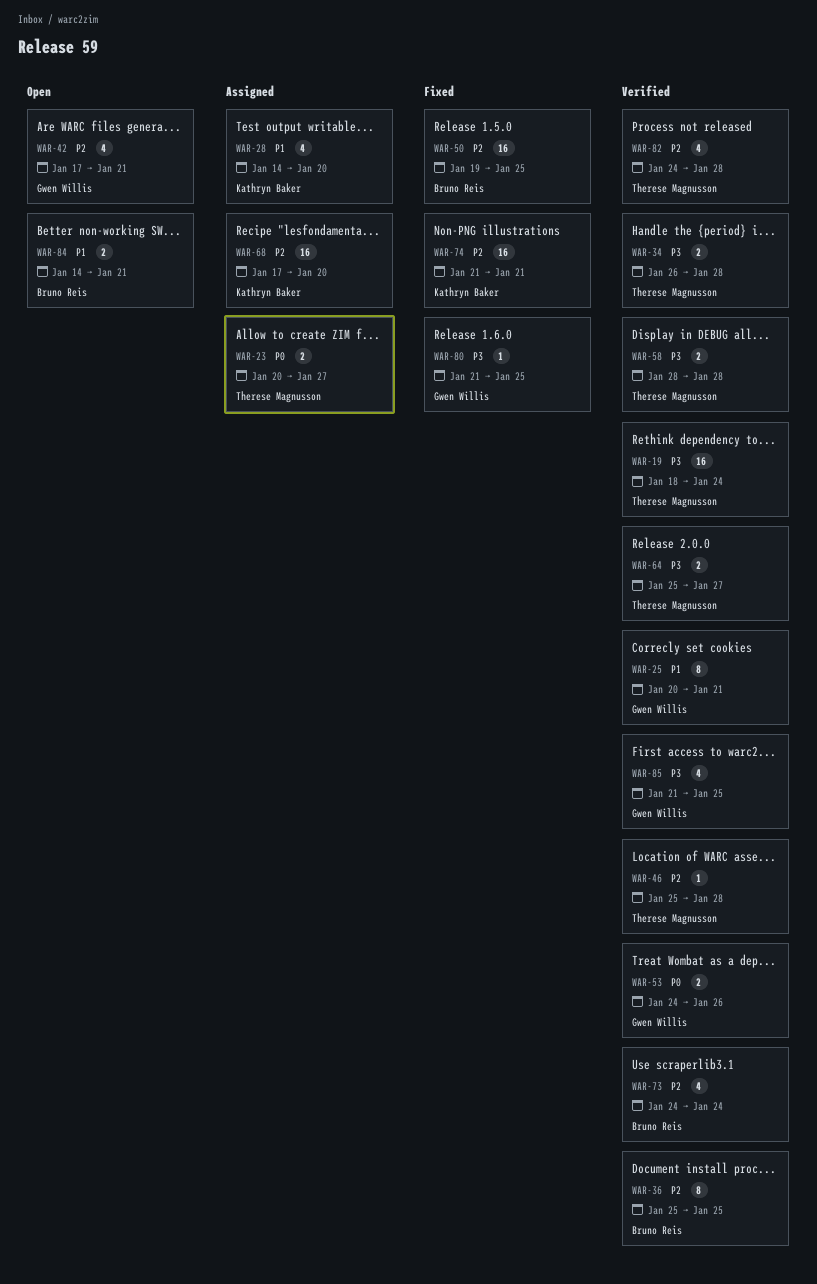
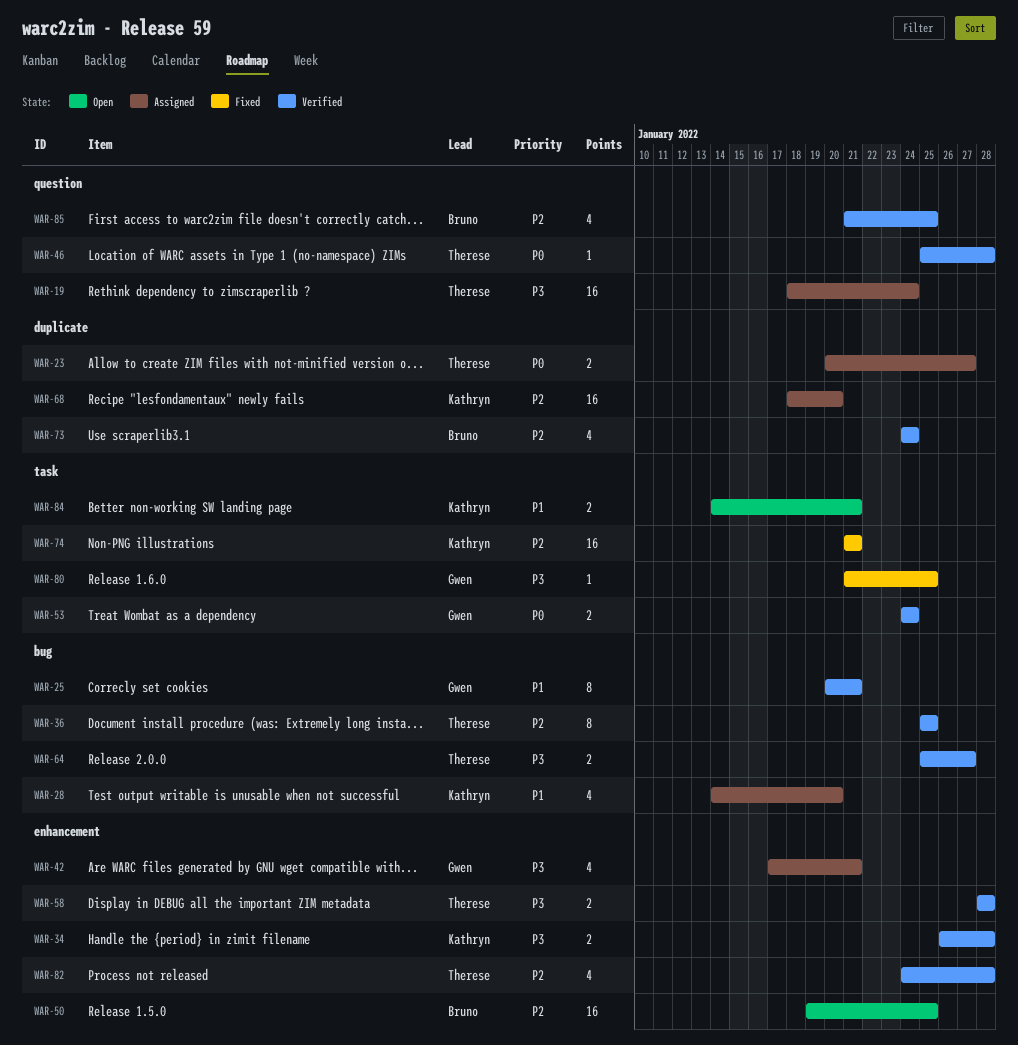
WAR-19, status: Verified -> Assigned
WAR-34, owner: Therese Magnusson -> Kathryn Baker
WAR-36, owner: Bruno Reis -> Therese Magnusson
WAR-42, status: Open -> Assigned
WAR-42, priority: P2 -> P3
WAR-46, priority: P2 -> P0
WAR-50, status: Fixed -> Open
WAR-53, due: Jan 26 -> Jan 24
WAR-68, start: Jan 17 -> Jan 18
WAR-84, owner: Bruno Reis -> Kathryn Baker
WAR-85, owner: Gwen Willis -> Bruno Reis
WAR-85, priority: P3 -> P2

